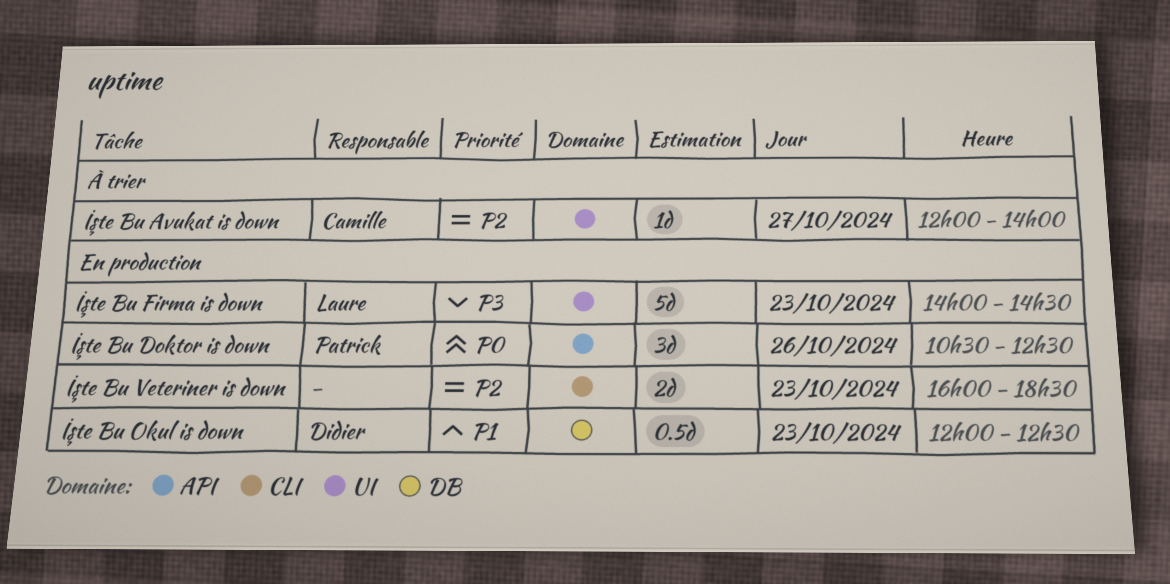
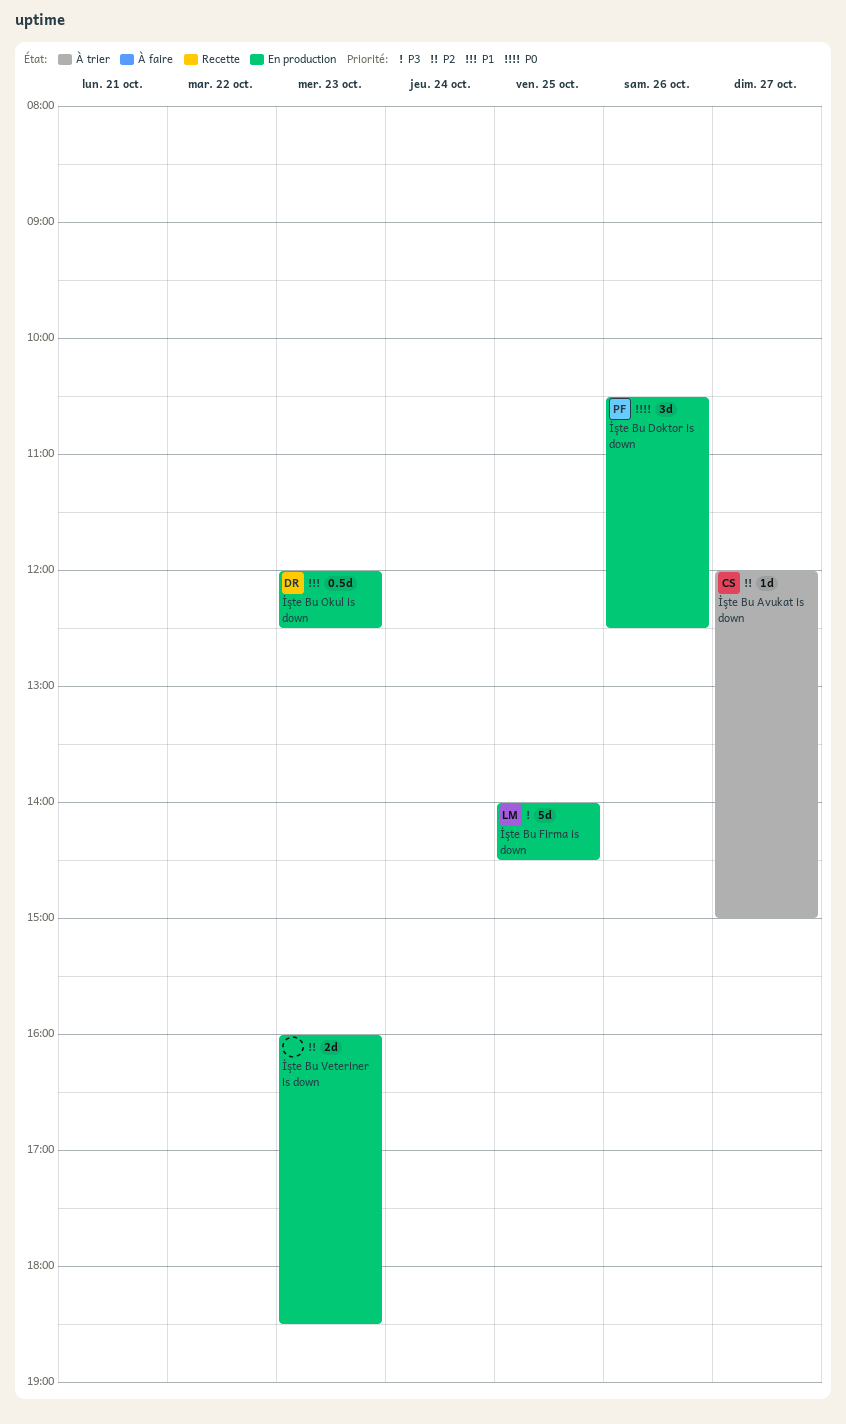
İşte Bu Avukat is down, ends: 14:00 -> 15:00
İşte Bu Firma is down, day: Oct 23 -> Oct 25

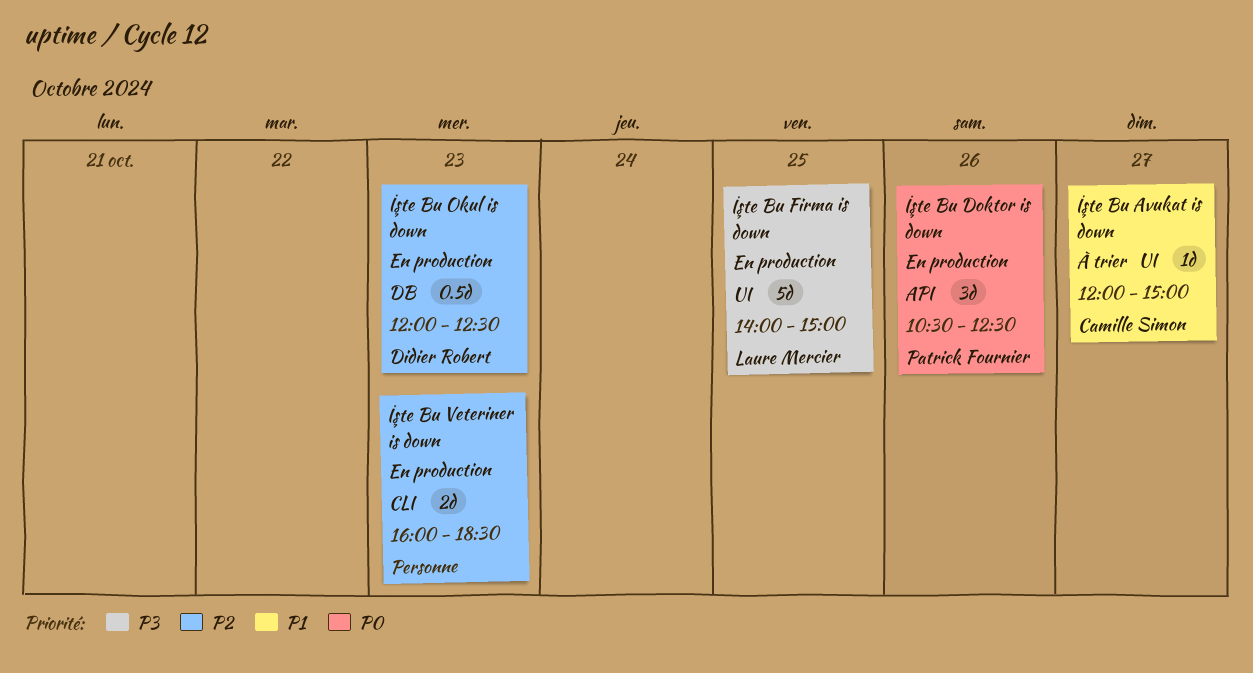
İşte Bu Avukat is down, priority: P2 -> P1
İşte Bu Firma is down, ends: 14:30 -> 15:00
İşte Bu Okul is down, priority: P1 -> P2

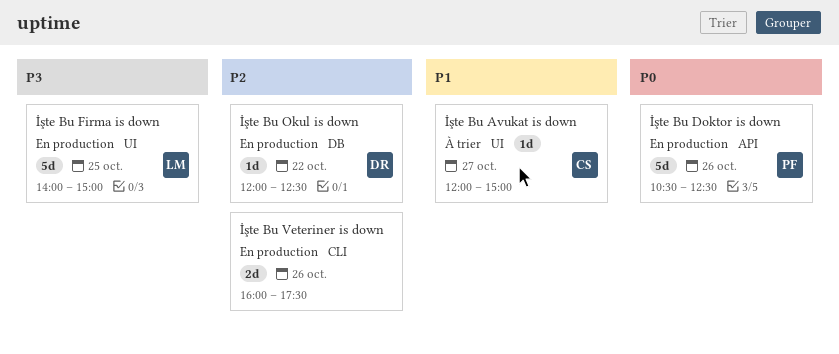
İşte Bu Doktor is down, estimate: 3d -> 5d
İşte Bu Okul is down, estimate: 0.5d -> 1d
İşte Bu Okul is down, day: Oct 23 -> Oct 22
İşte Bu Veteriner is down, day: Oct 23 -> Oct 26
İşte Bu Veteriner is down, ends: 18:30 -> 17:30

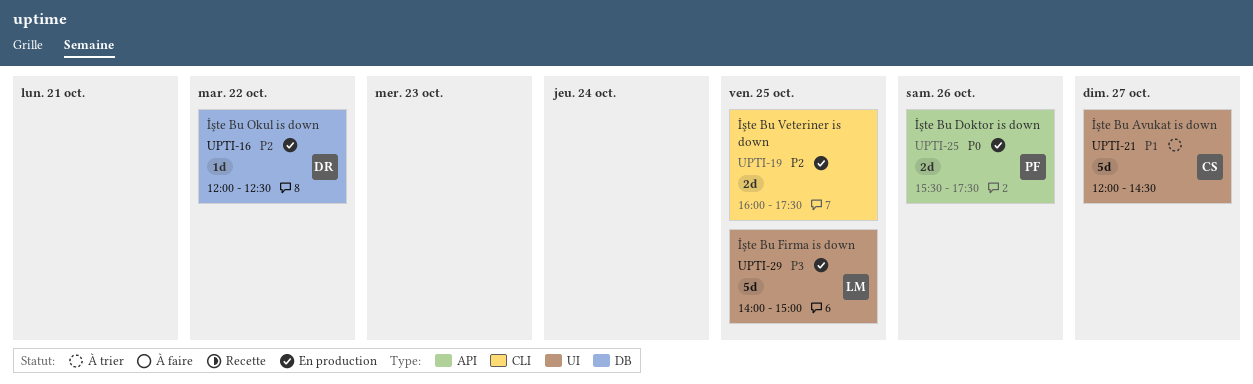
İşte Bu Avukat is down, estimate: 1d -> 5d
İşte Bu Avukat is down, ends: 15:00 -> 14:30
İşte Bu Doktor is down, estimate: 5d -> 2d
İşte Bu Doktor is down, begins: 10:30 -> 15:30
İşte Bu Doktor is down, ends: 12:30 -> 17:30
İşte Bu Veteriner is down, day: Oct 26 -> Oct 25

